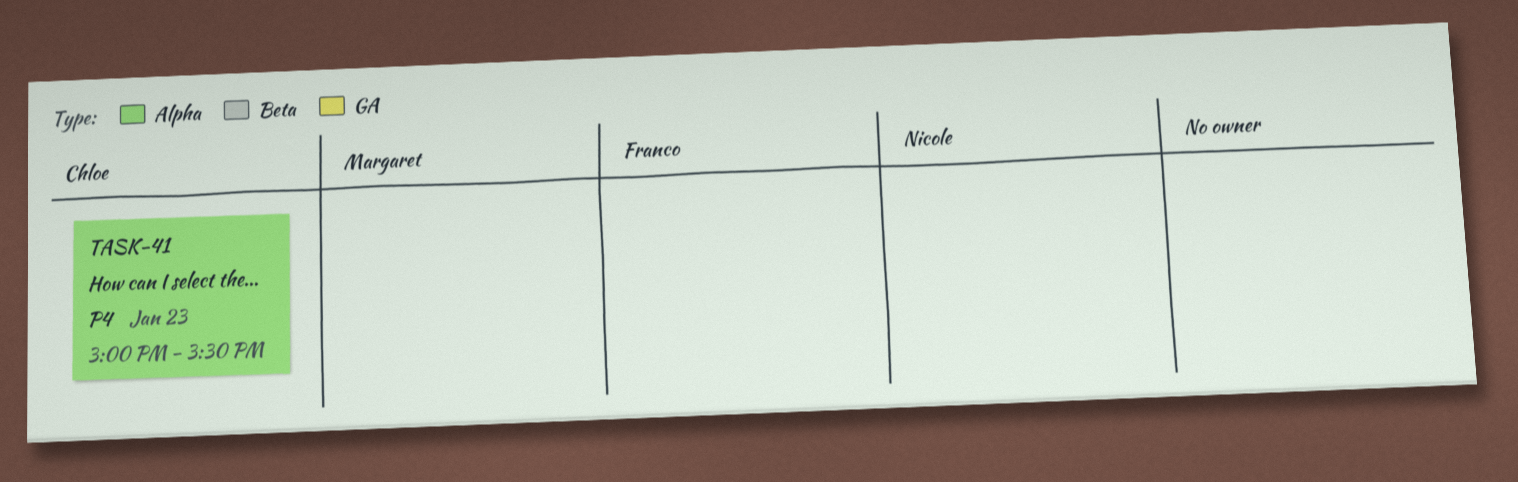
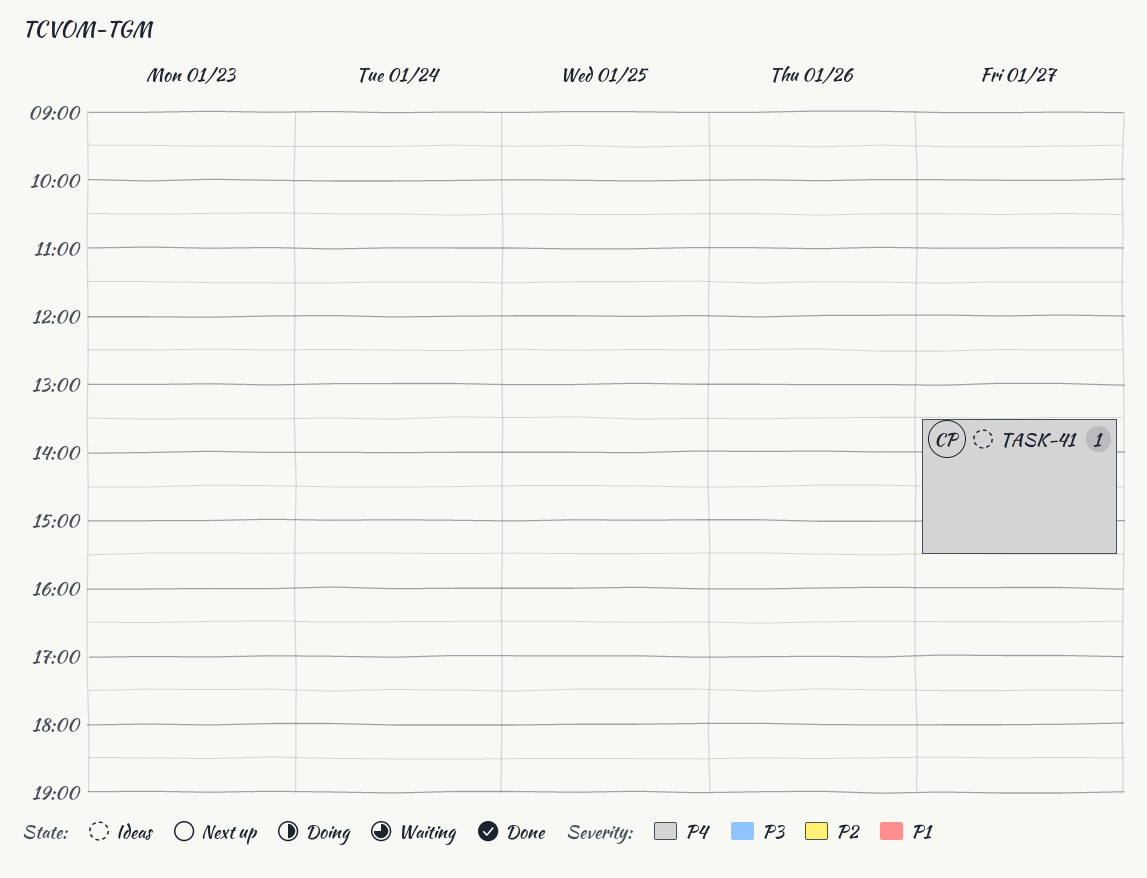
TASK-41, day: Jan 23 -> Jan 27
TASK-41, begins: 15:00 -> 13:30

